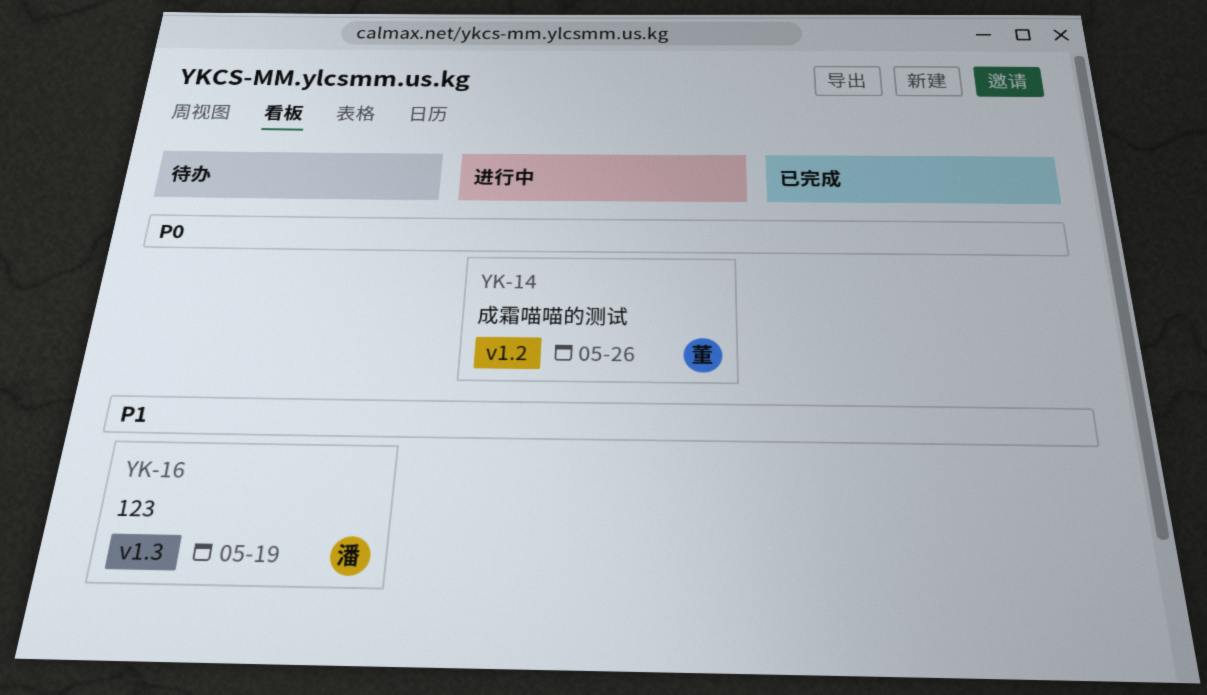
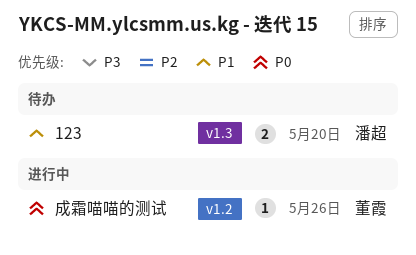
123, due: May 19 -> May 20

